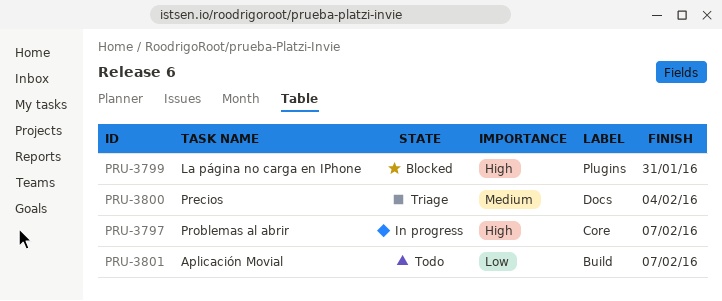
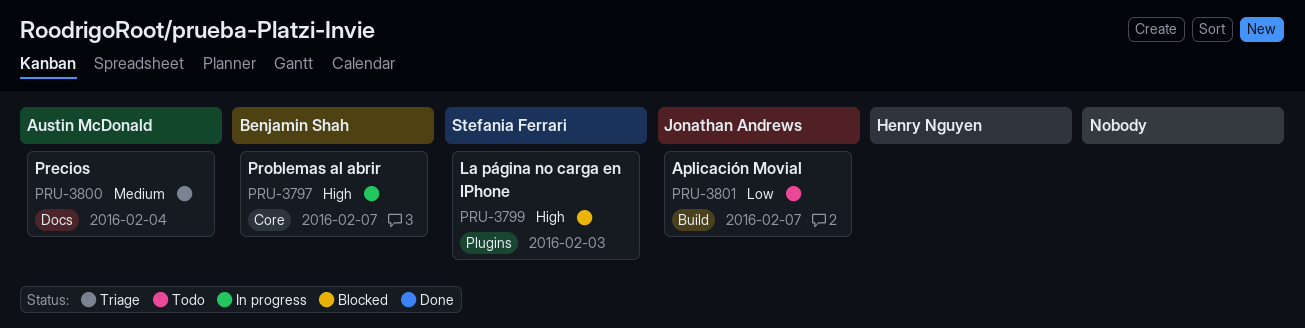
PRU-3799, due: Jan 31 -> Feb 3

